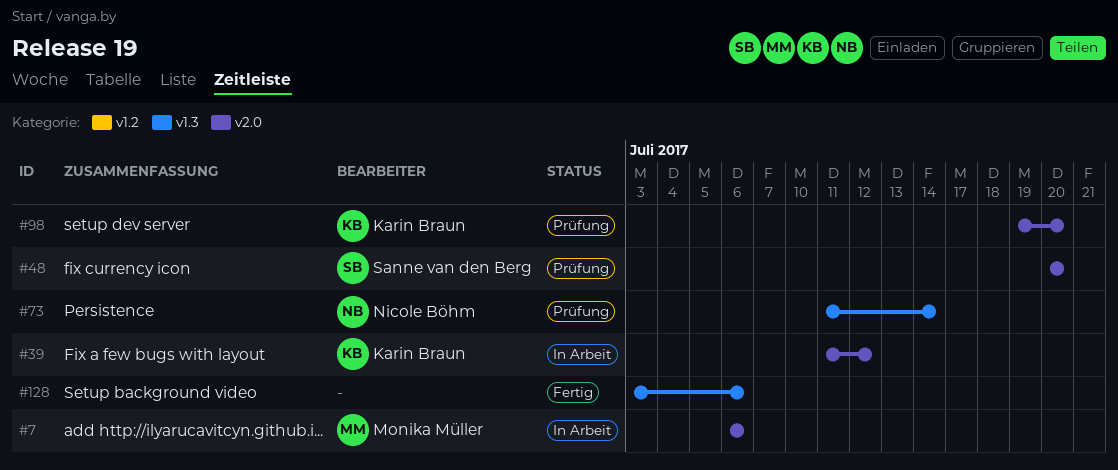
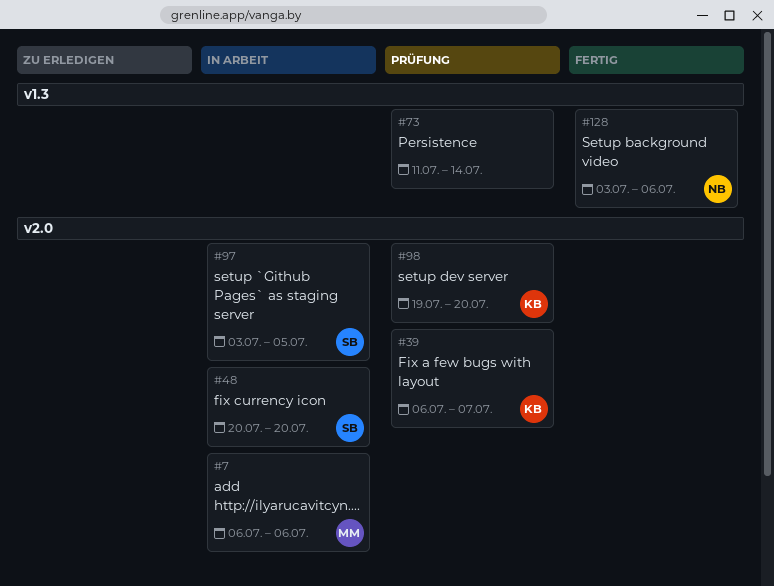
#39, status: In Arbeit -> Prüfung
#39, start: Jul 11 -> Jul 6
#39, due: Jul 12 -> Jul 7
#48, status: Prüfung -> In Arbeit
#73, owner: Nicole Böhm -> none
#97: none -> present
#128, owner: none -> Nicole Böhm

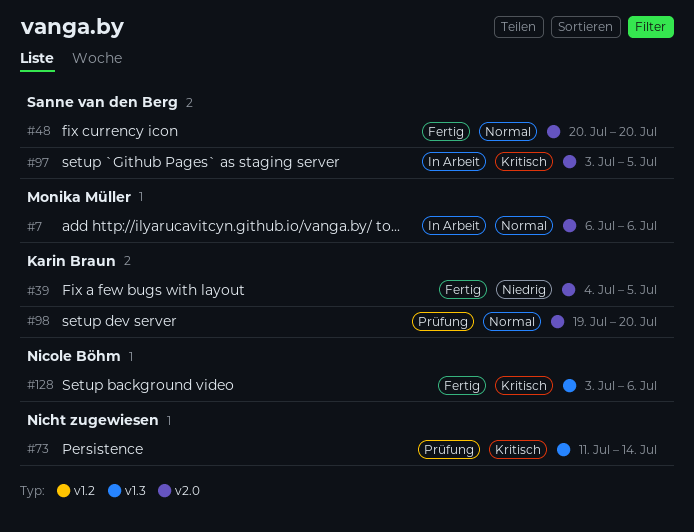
#39, status: Prüfung -> Fertig
#39, start: Jul 6 -> Jul 4
#39, due: Jul 7 -> Jul 5
#48, status: In Arbeit -> Fertig

